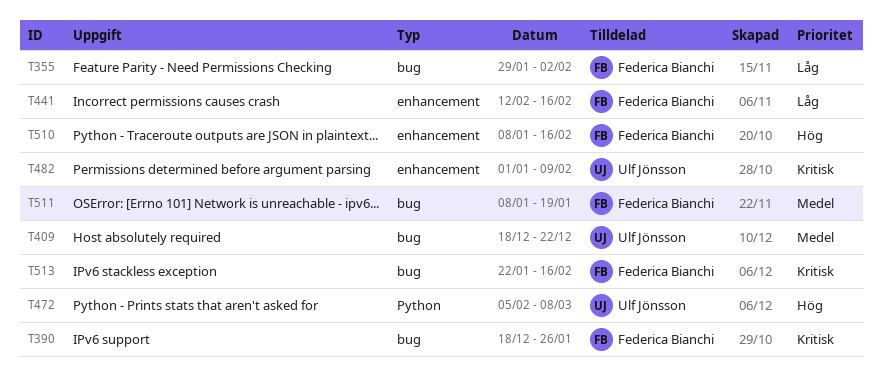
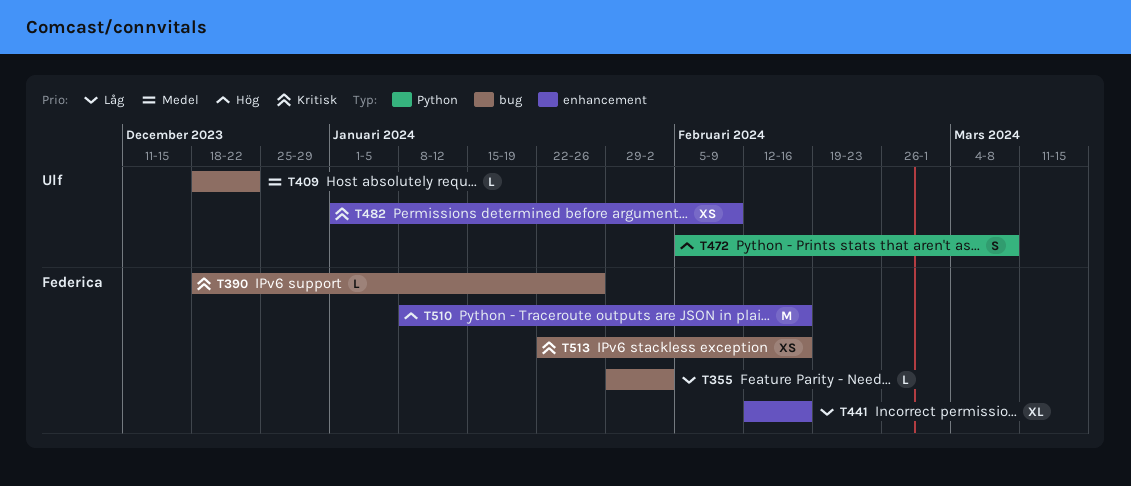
T511: present -> none

